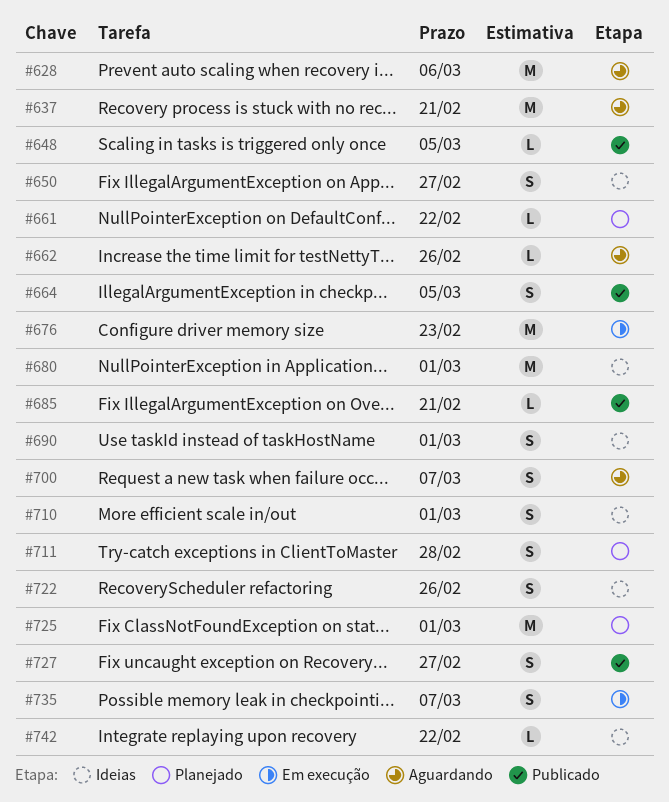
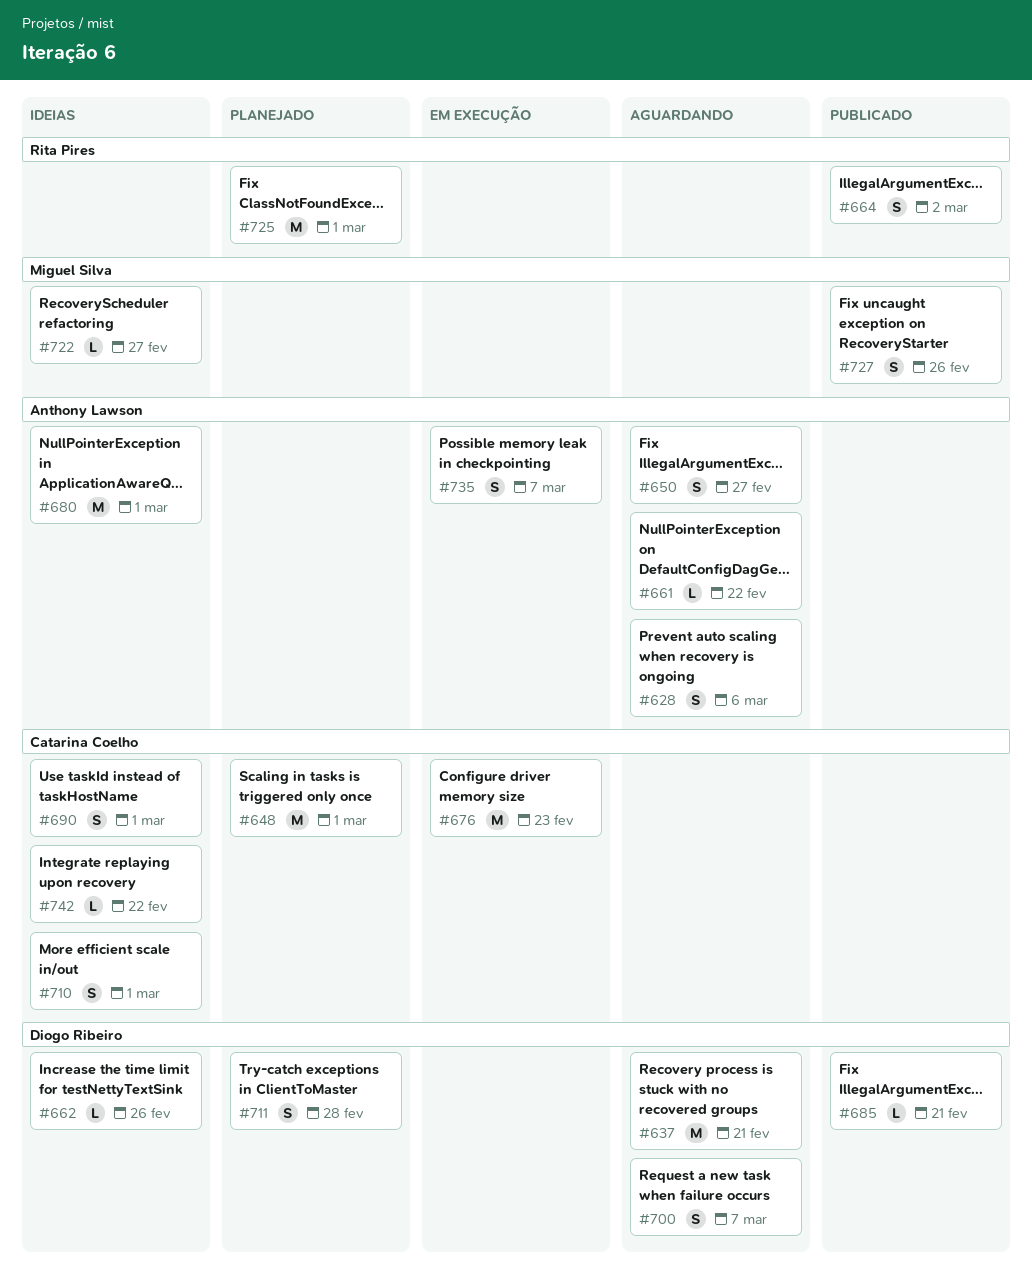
#628, estimate: M -> S
#648, status: Publicado -> Planejado
#648, estimate: L -> M
#648, due: Mar 5 -> Mar 1
#650, status: Ideias -> Aguardando
#661, status: Planejado -> Aguardando
#662, status: Aguardando -> Ideias
#664, due: Mar 5 -> Mar 2
#722, estimate: S -> L
#722, due: Feb 26 -> Feb 27
#727, due: Feb 27 -> Feb 26

